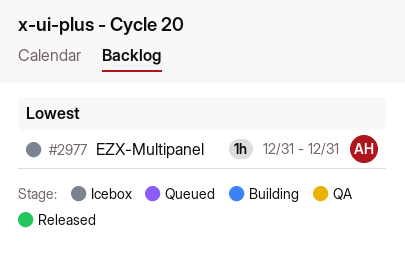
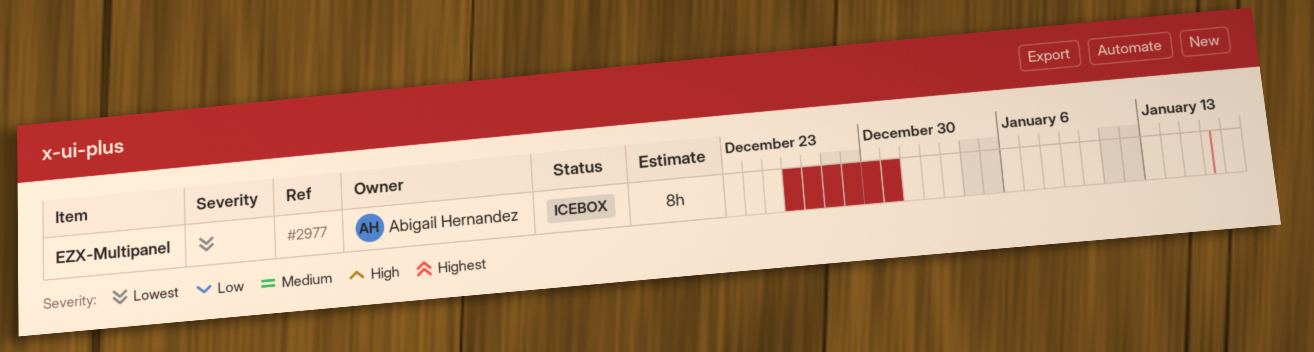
#2977, estimate: 1h -> 8h
#2977, start: Dec 31 -> Dec 26

